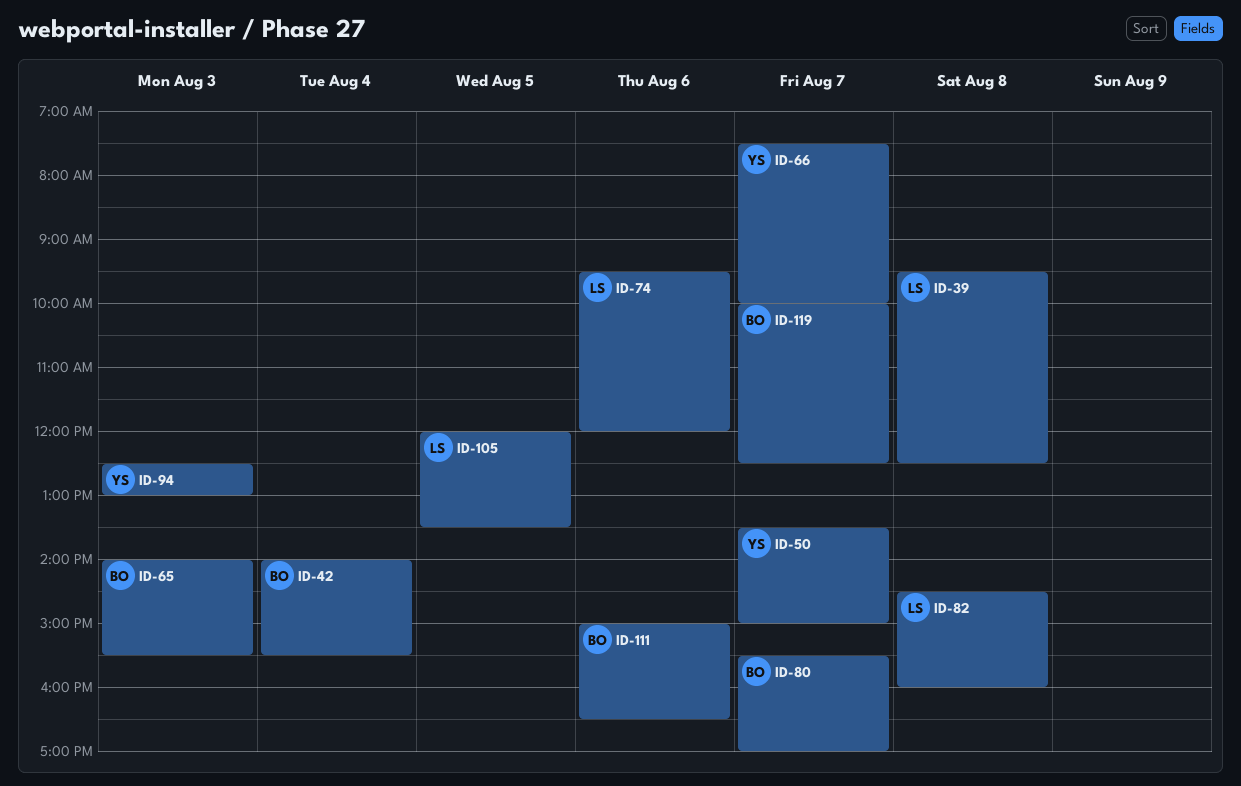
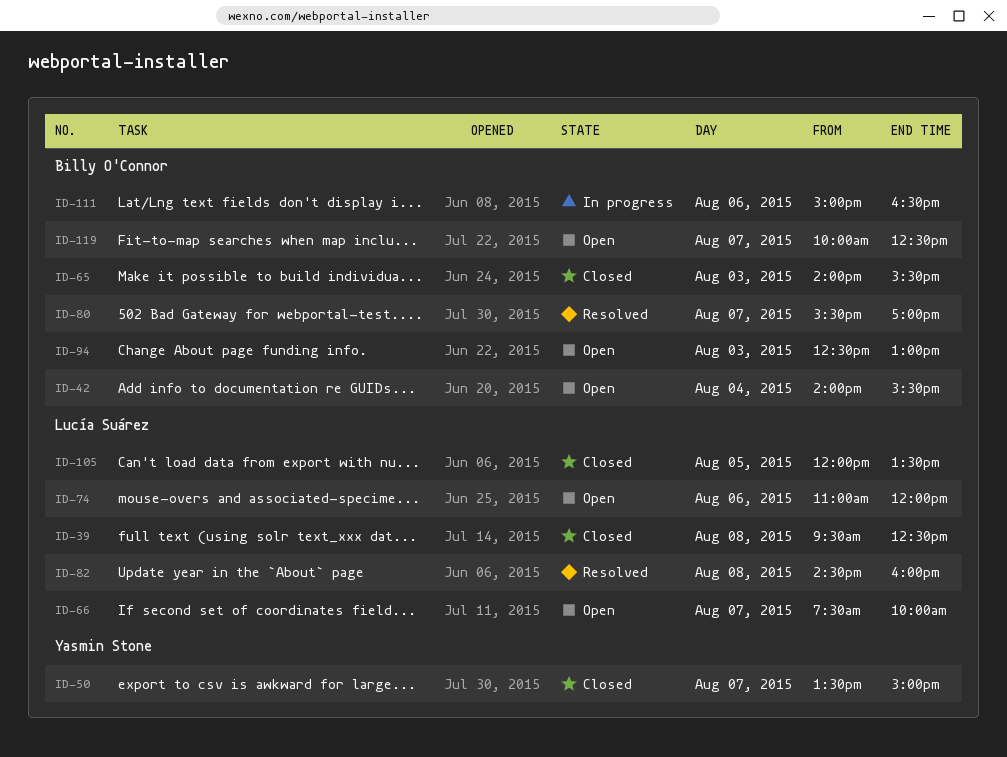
ID-66, owner: Yasmin Stone -> Lucía Suárez
ID-74, begins: 09:30 -> 11:00
ID-94, owner: Yasmin Stone -> Billy O'Connor

